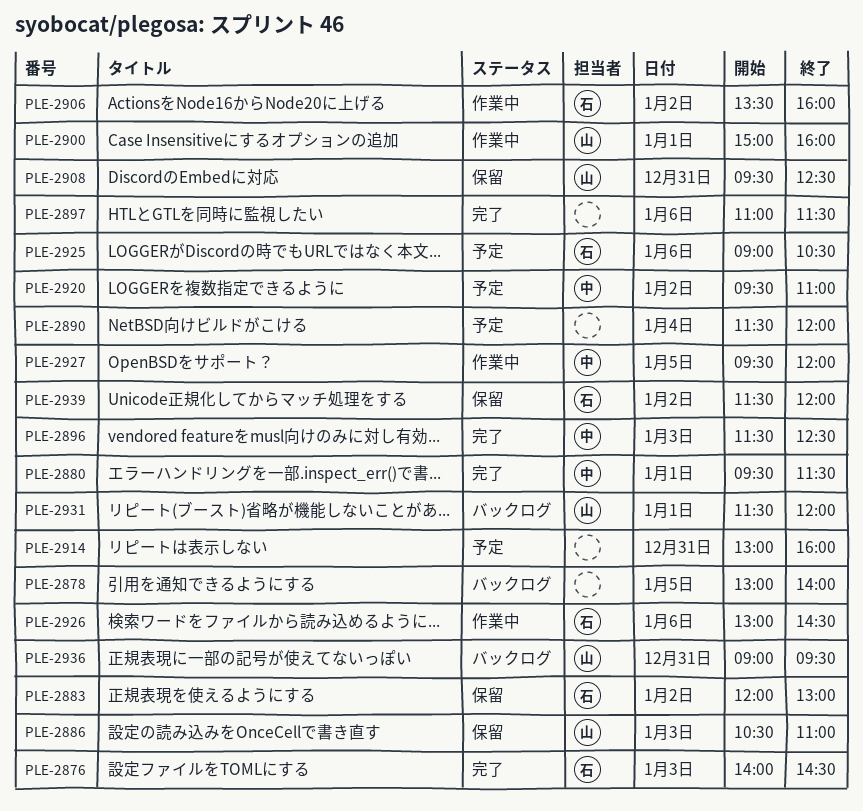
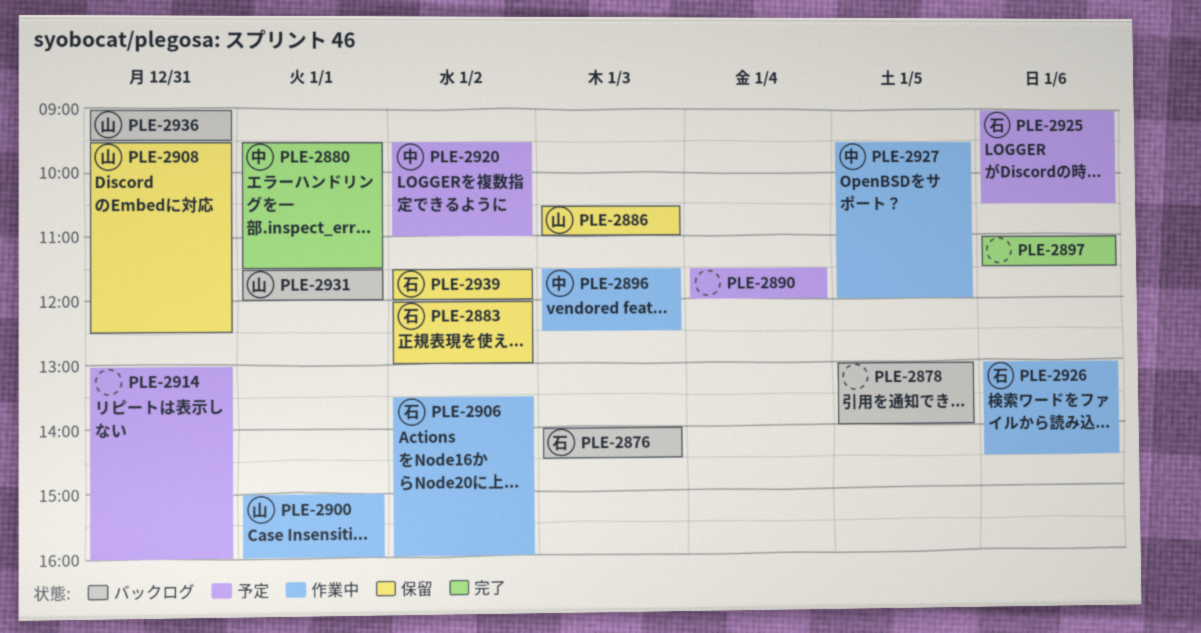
PLE-2876, status: 完了 -> バックログ
PLE-2896, status: 完了 -> 作業中

